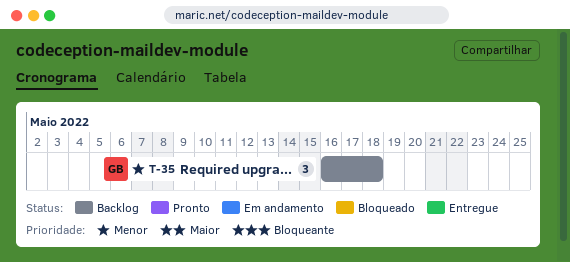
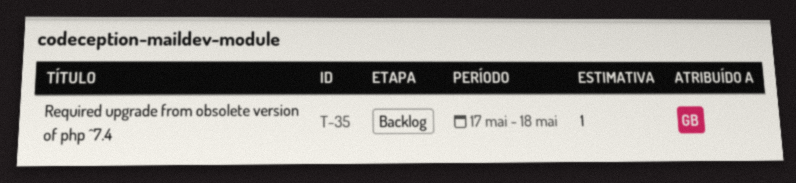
T-35, estimate: 3 -> 1
T-35, start: May 16 -> May 17

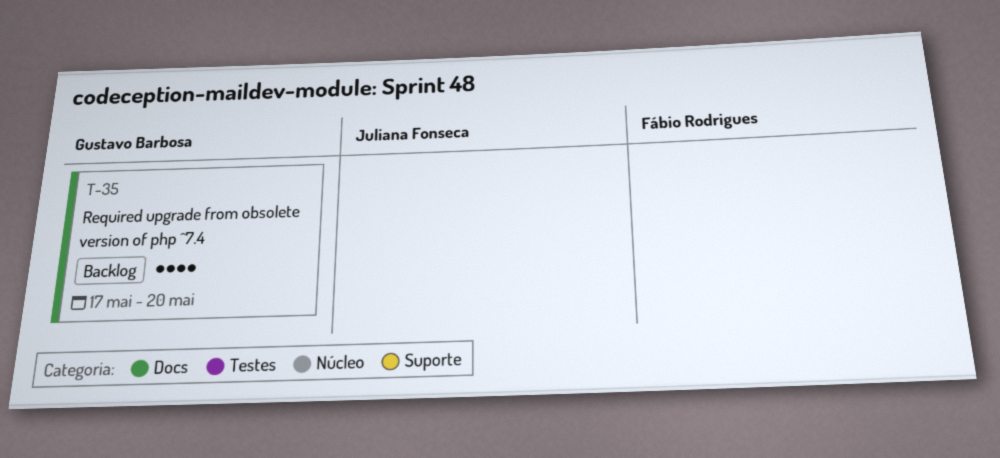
T-35, estimate: 1 -> 4
T-35, due: May 18 -> May 20

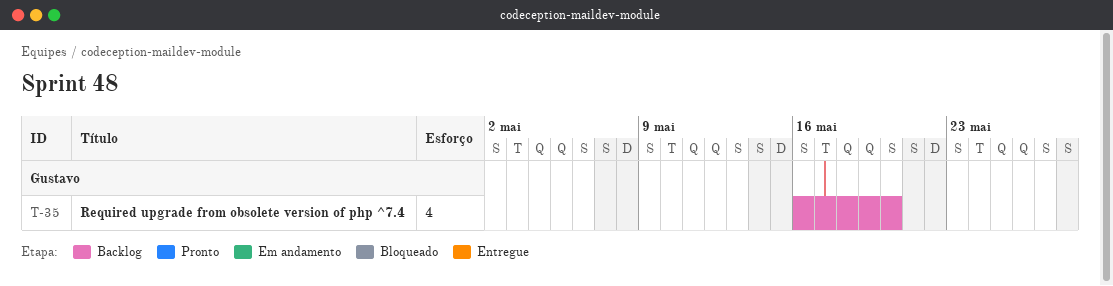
T-35, start: May 17 -> May 16

